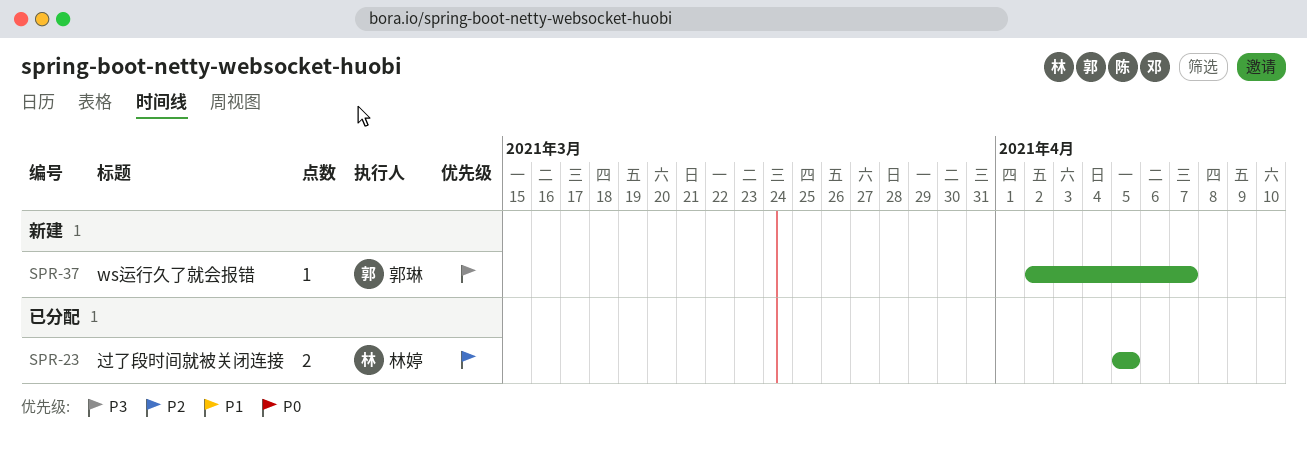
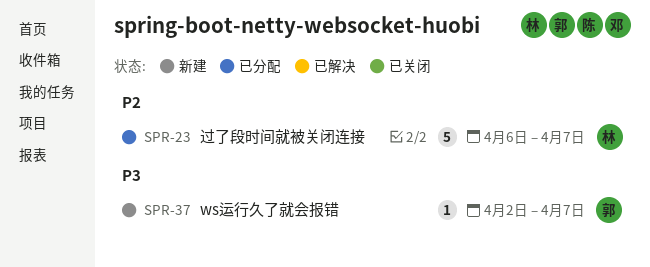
SPR-23, estimate: 2 -> 5
SPR-23, start: Apr 5 -> Apr 6
SPR-23, due: Apr 5 -> Apr 7

